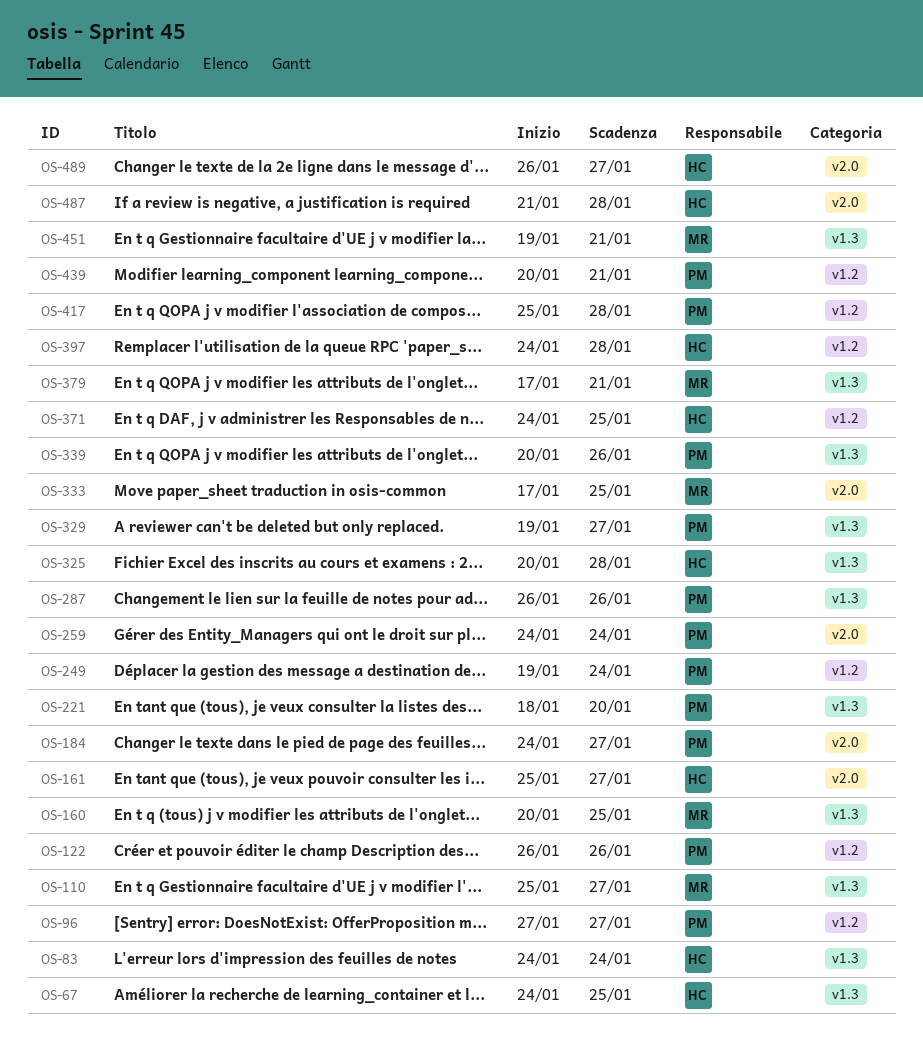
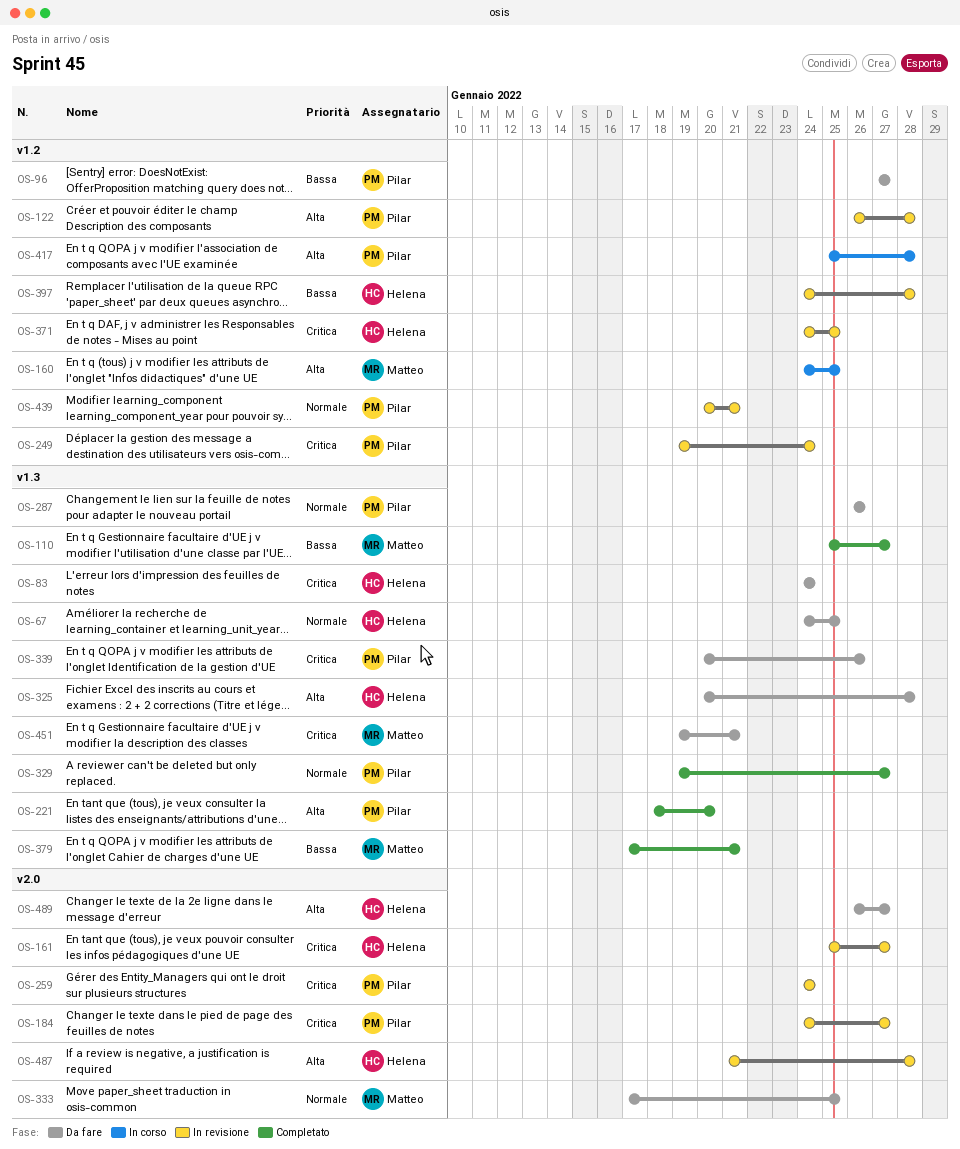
OS-122, due: Jan 26 -> Jan 28
OS-160, label: v1.3 -> v1.2
OS-160, start: Jan 20 -> Jan 24

